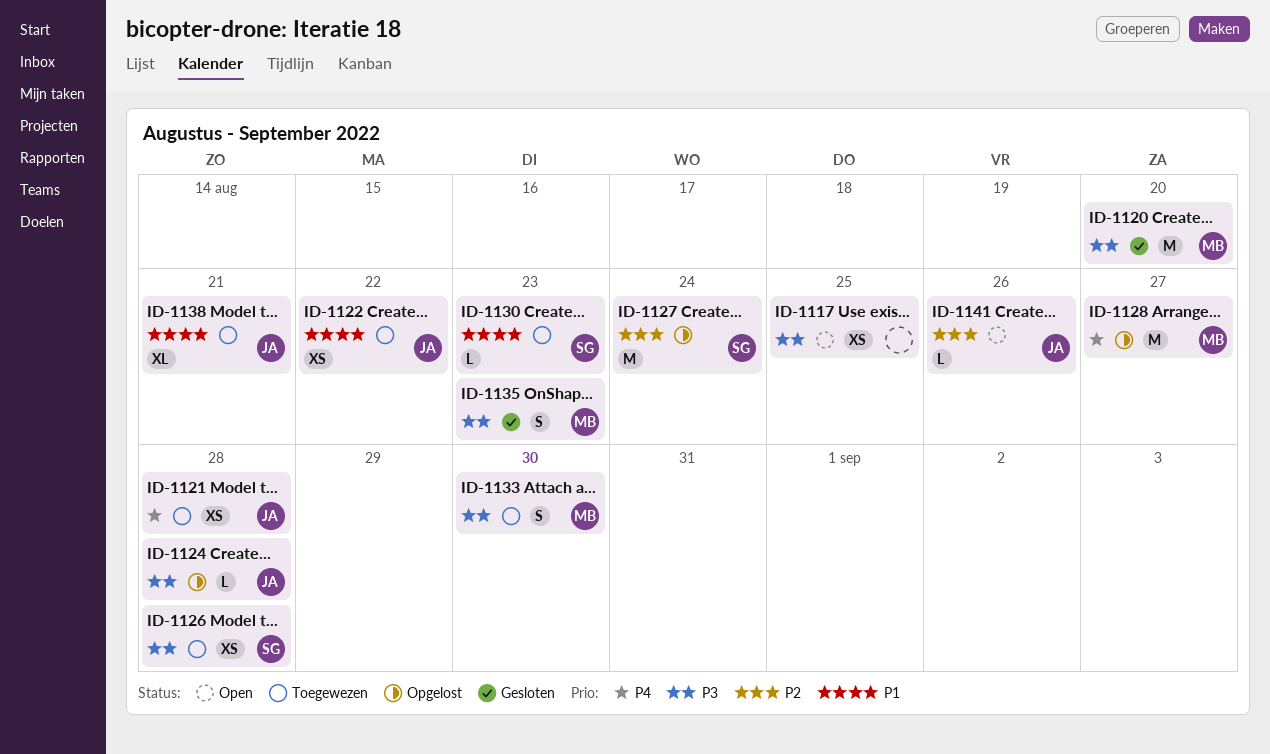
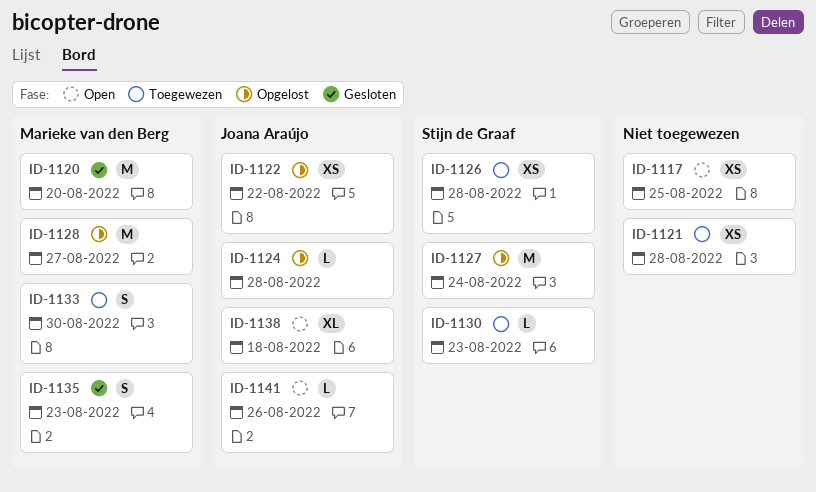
ID-1121, owner: Joana Araújo -> none
ID-1122, status: Toegewezen -> Opgelost
ID-1138, status: Toegewezen -> Open
ID-1138, due: Aug 21 -> Aug 18

